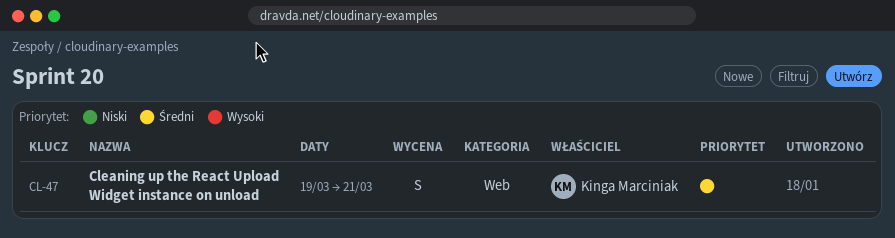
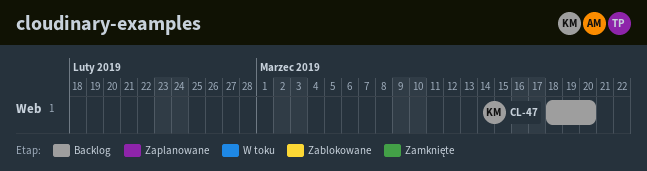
CL-47, start: Mar 19 -> Mar 18
CL-47, due: Mar 21 -> Mar 20

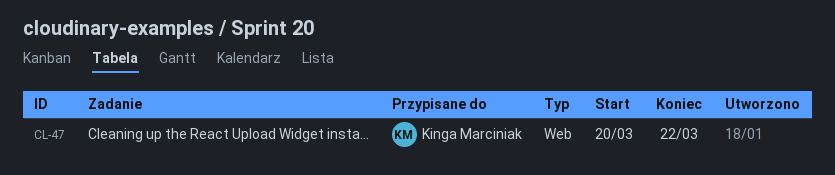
CL-47, start: Mar 18 -> Mar 20
CL-47, due: Mar 20 -> Mar 22

